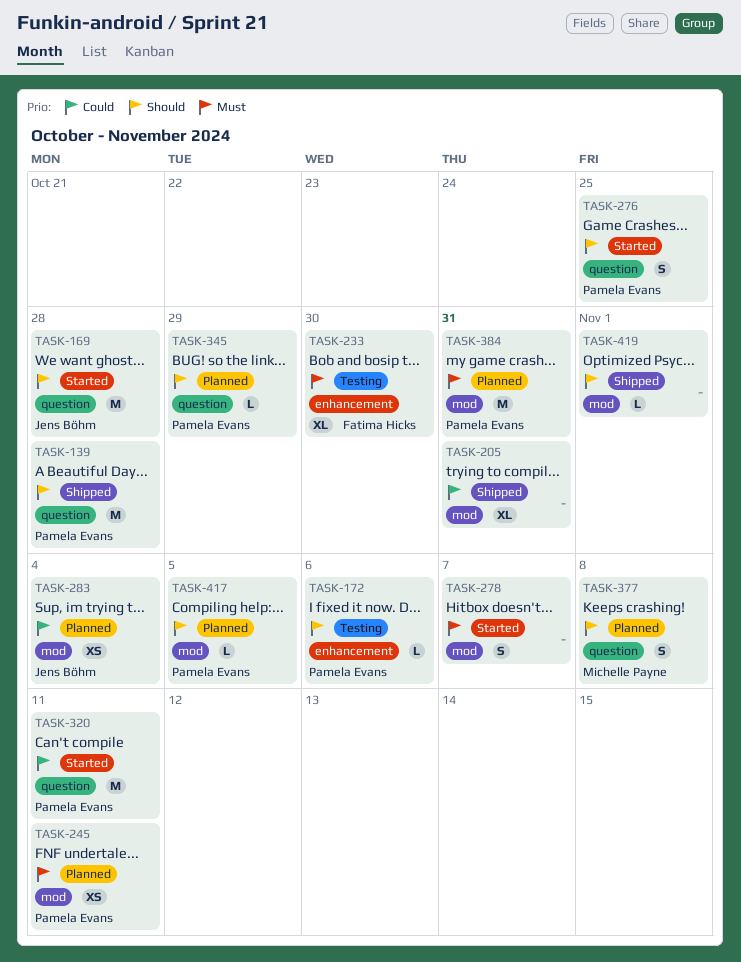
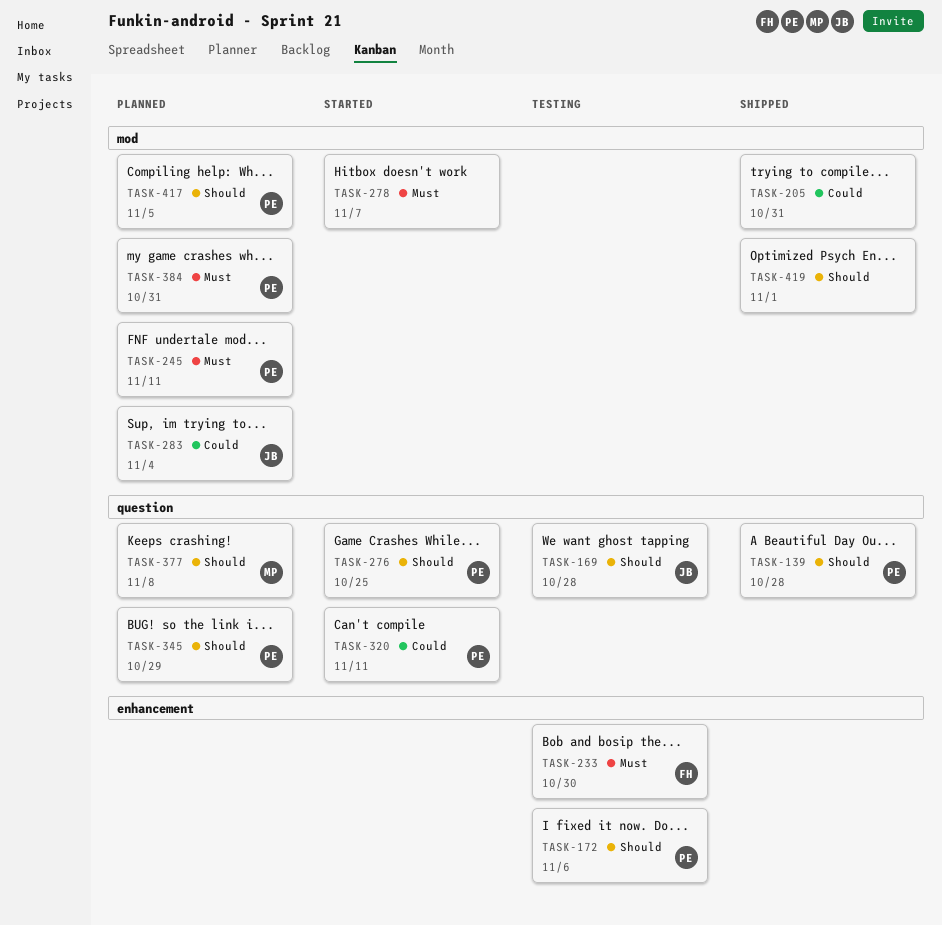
TASK-169, status: Started -> Testing

